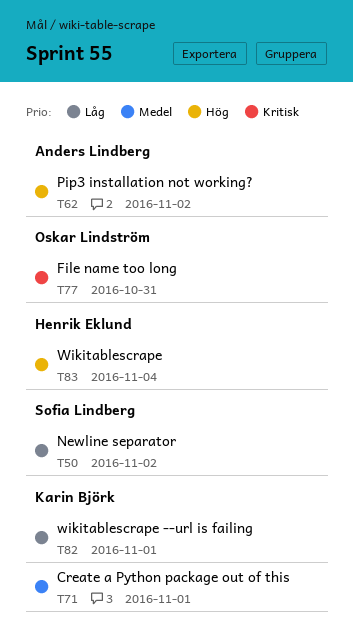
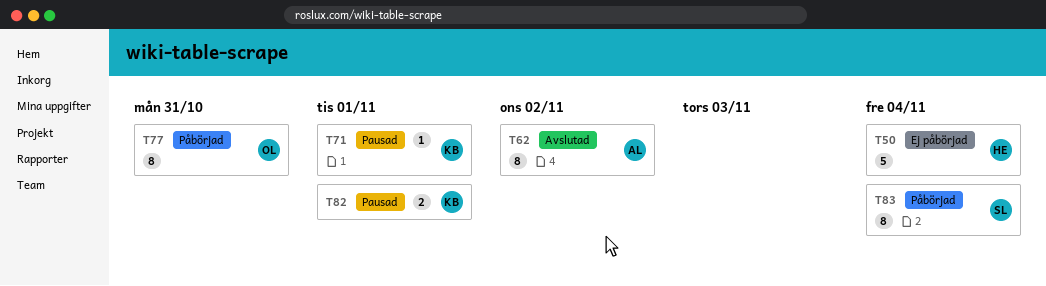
T50, owner: Sofia Lindberg -> Henrik Eklund
T50, due: Nov 2 -> Nov 4
T83, owner: Henrik Eklund -> Sofia Lindberg

